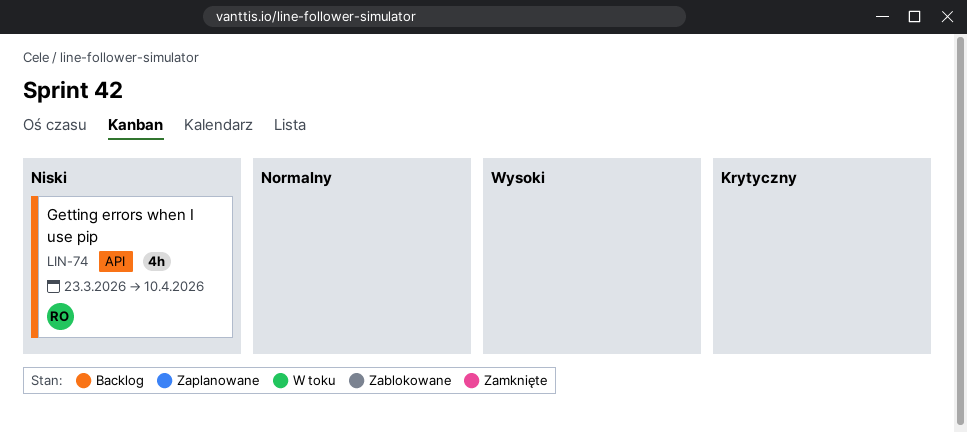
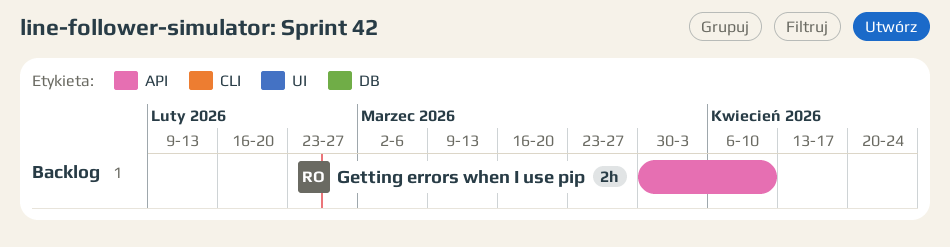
Getting errors when I use pip, estimate: 4h -> 2h
Getting errors when I use pip, start: Mar 23 -> Mar 30

